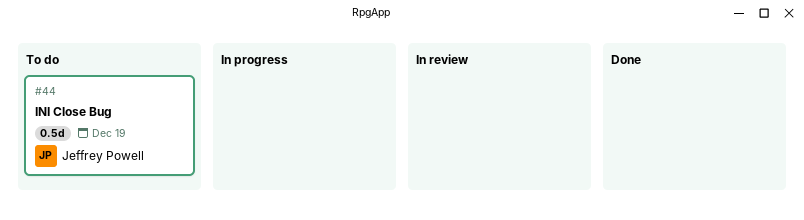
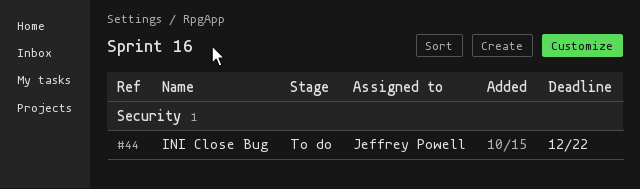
#44, due: Dec 19 -> Dec 22

